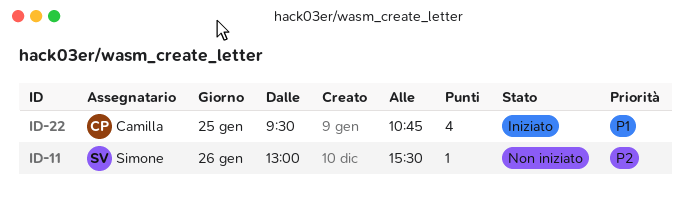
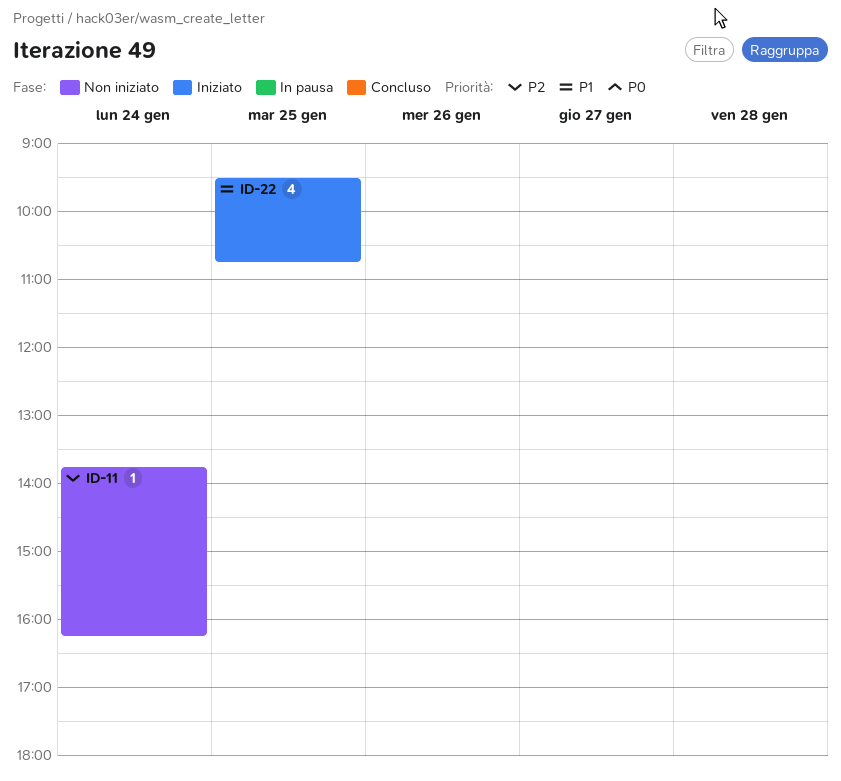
ID-11, day: Jan 26 -> Jan 24
ID-11, begins: 13:00 -> 13:45
ID-11, ends: 15:30 -> 16:15

